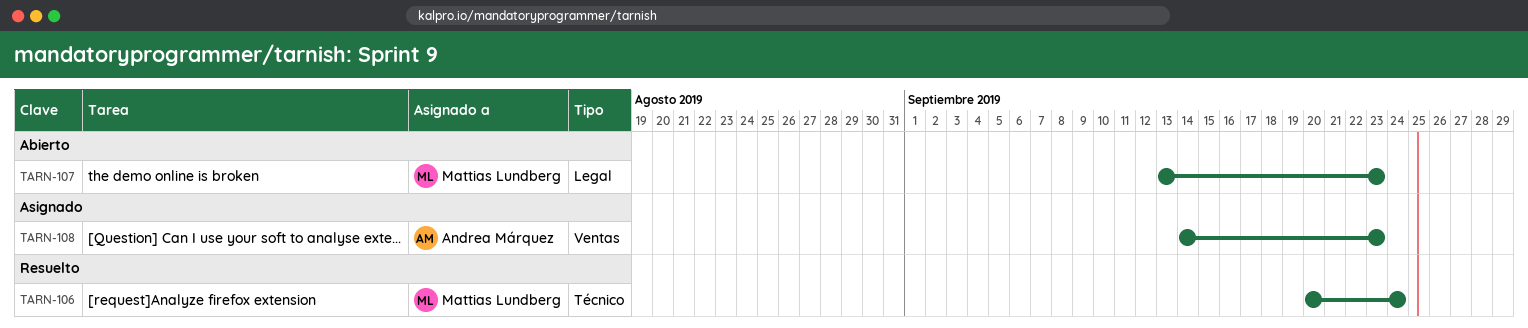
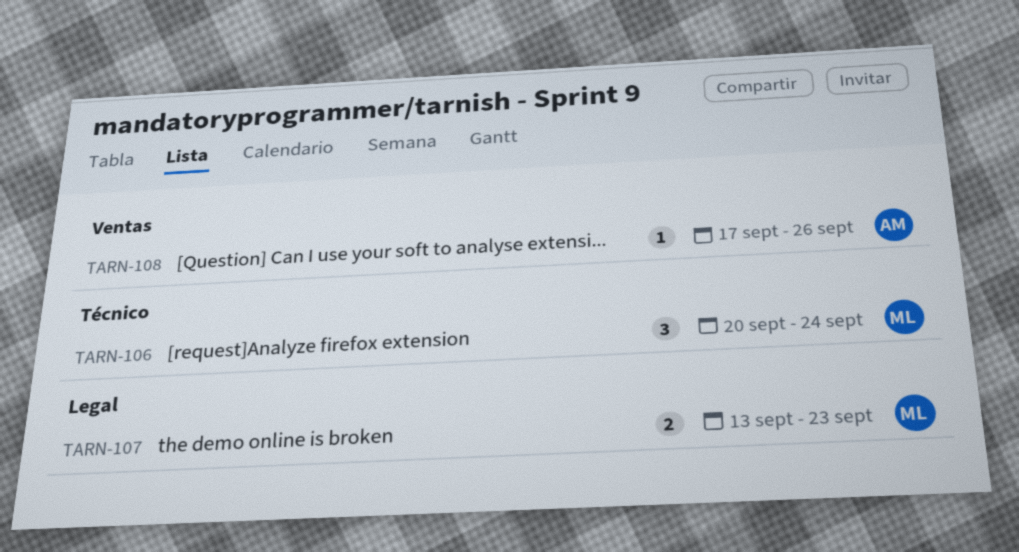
TARN-108, start: Sep 14 -> Sep 17
TARN-108, due: Sep 23 -> Sep 26

